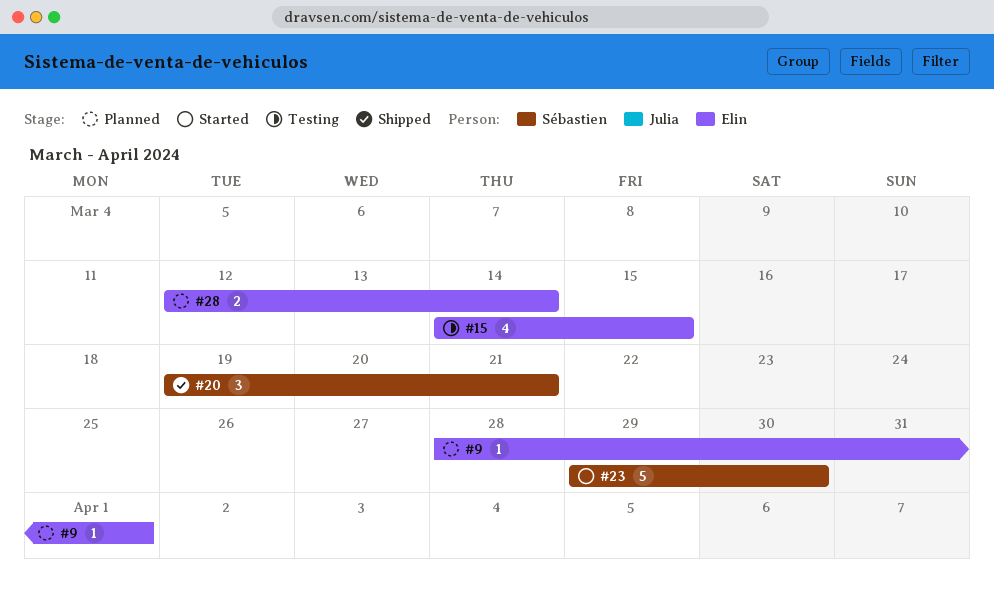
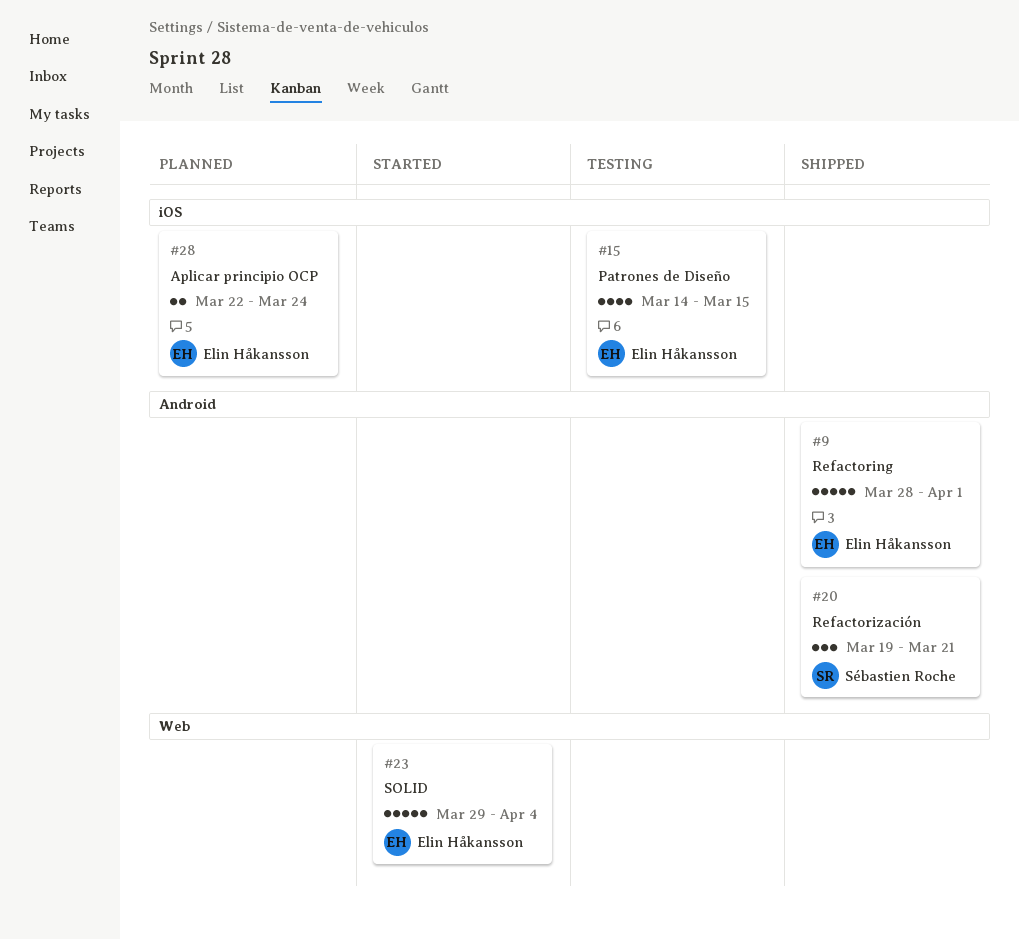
#9, status: Planned -> Shipped
#9, estimate: 1 -> 5
#23, owner: Sébastien Roche -> Elin Håkansson
#23, due: Mar 30 -> Apr 4
#28, start: Mar 12 -> Mar 22
#28, due: Mar 14 -> Mar 24

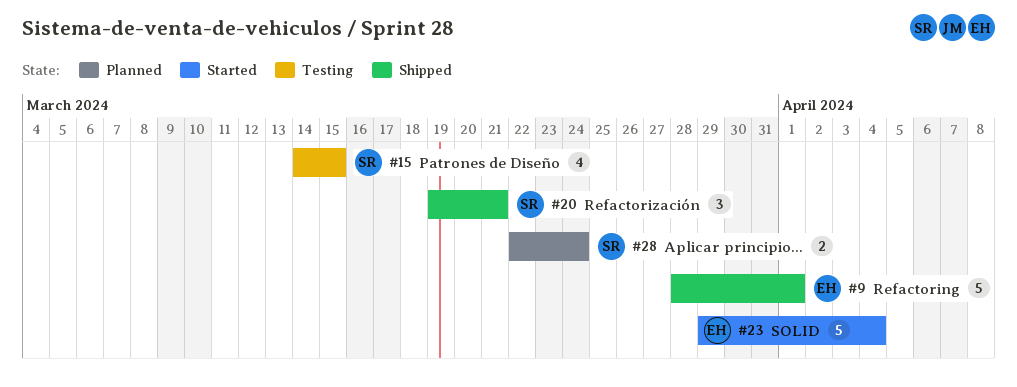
#15, owner: Elin Håkansson -> Sébastien Roche
#28, owner: Elin Håkansson -> Sébastien Roche

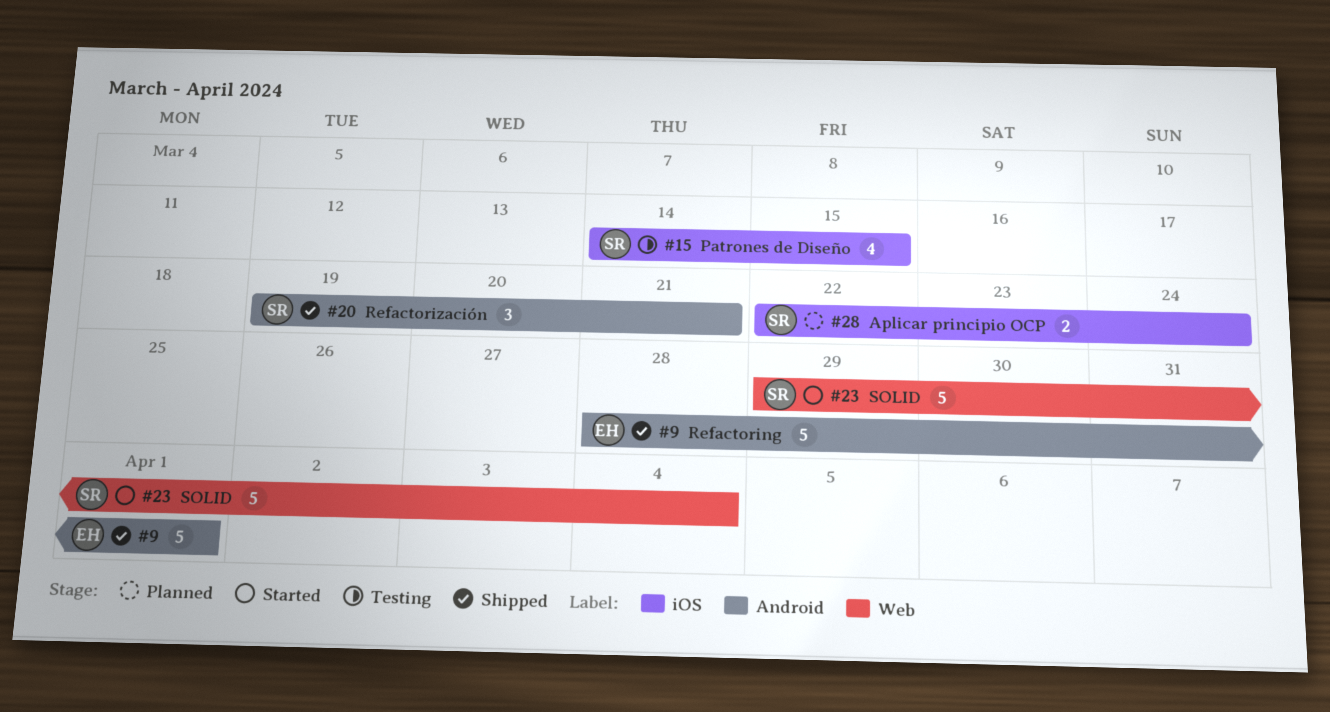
#23, owner: EH -> SR

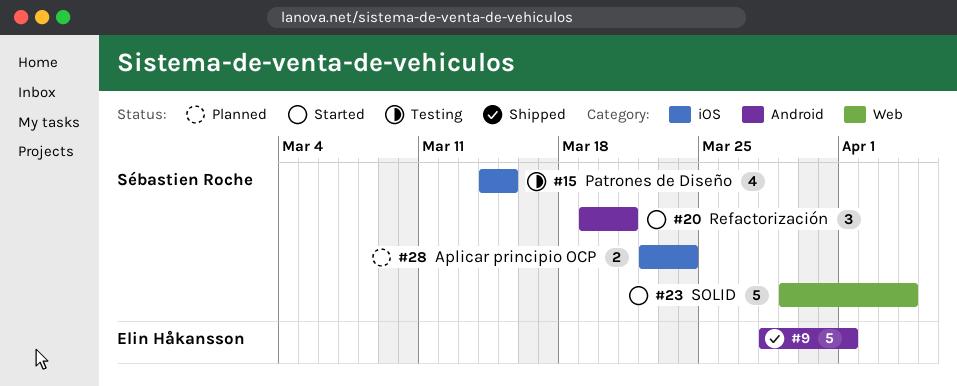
#20, status: Shipped -> Started

